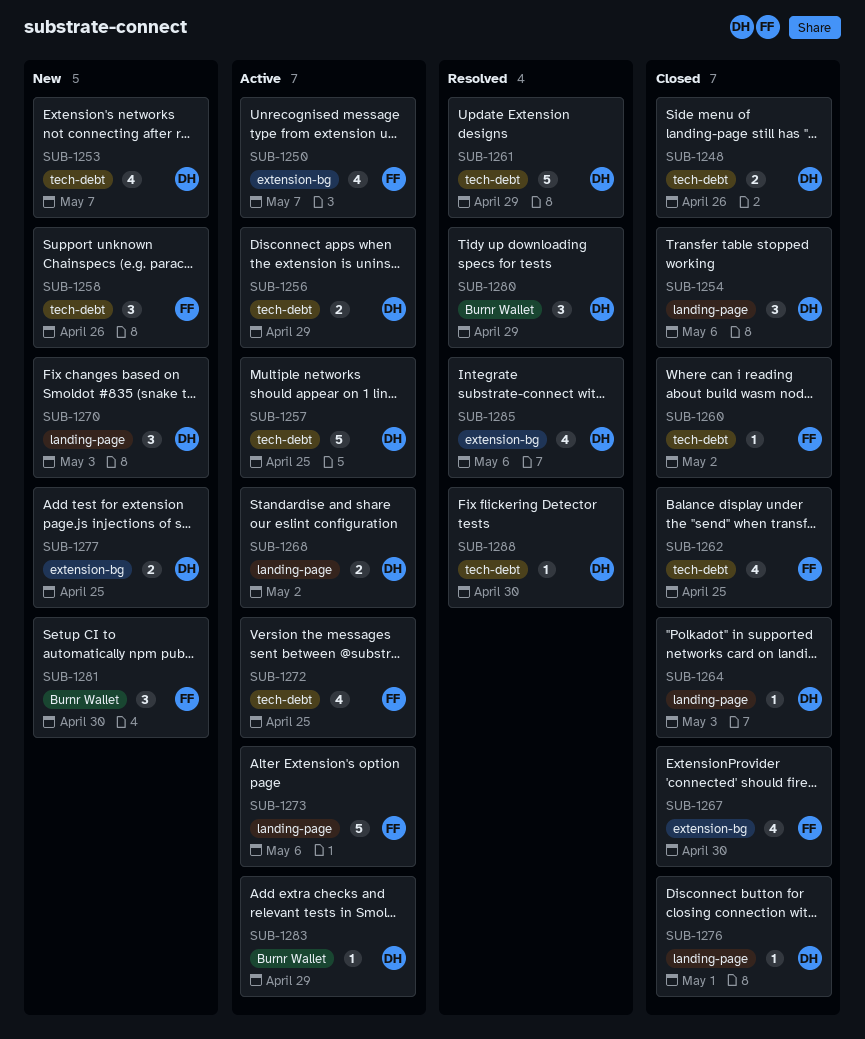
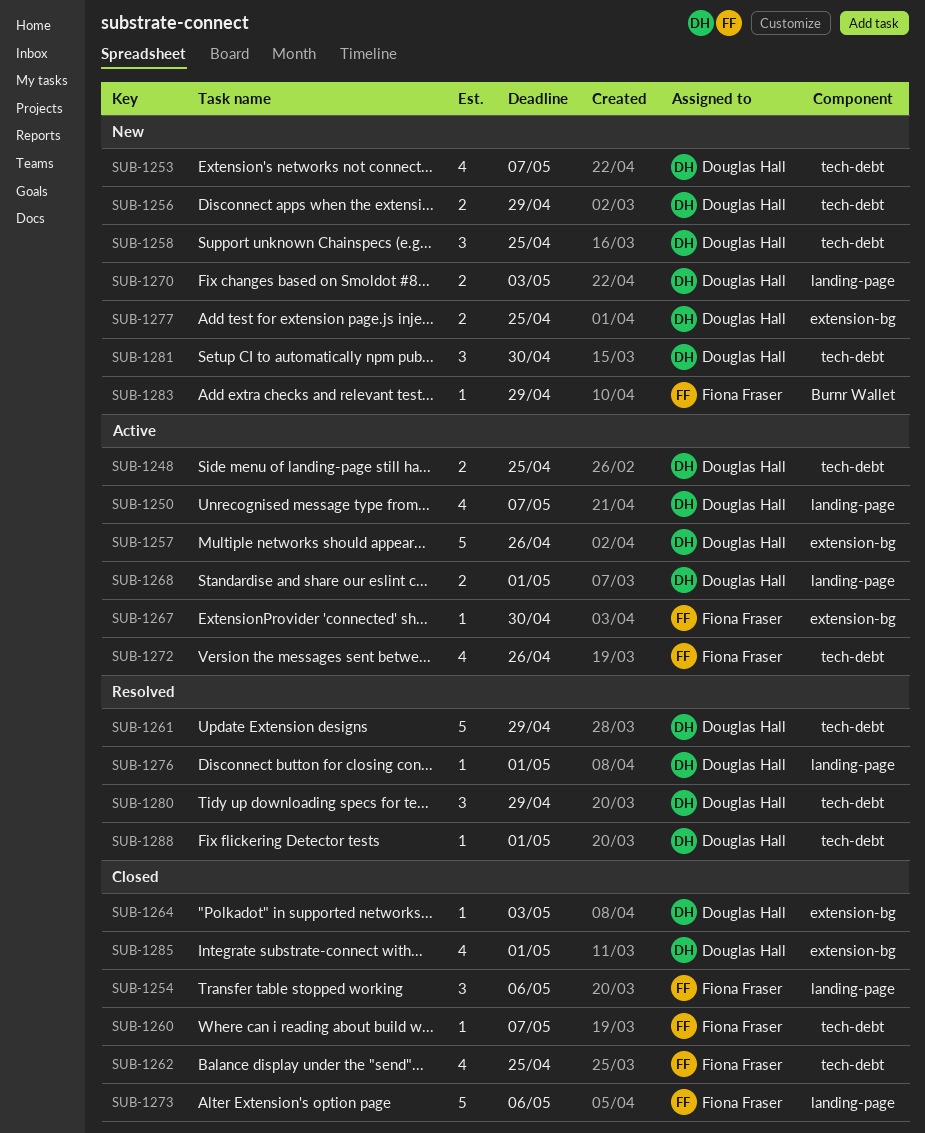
SUB-1248, status: Closed -> Active
SUB-1248, due: Apr 26 -> Apr 25
SUB-1250, owner: Fiona Fraser -> Douglas Hall
SUB-1250, label: extension-bg -> landing-page
SUB-1254, owner: Douglas Hall -> Fiona Fraser
SUB-1256, status: Active -> New
SUB-1257, label: tech-debt -> extension-bg
SUB-1257, due: Apr 25 -> Apr 26
SUB-1258, owner: Fiona Fraser -> Douglas Hall
SUB-1258, due: Apr 26 -> Apr 25
SUB-1260, due: May 2 -> May 7
SUB-1264, label: landing-page -> extension-bg
SUB-1267, status: Closed -> Active
SUB-1267, estimate: 4 -> 1
SUB-1268, due: May 2 -> May 1
SUB-1270, estimate: 3 -> 2
SUB-1272, due: Apr 25 -> Apr 26
SUB-1273, status: Active -> Closed
SUB-1276, status: Closed -> Resolved
SUB-1280, label: Burnr Wallet -> tech-debt
SUB-1281, owner: Fiona Fraser -> Douglas Hall
SUB-1281, label: Burnr Wallet -> tech-debt
SUB-1283, status: Active -> New
SUB-1283, owner: Douglas Hall -> Fiona Fraser
SUB-1285, status: Resolved -> Closed
SUB-1285, due: May 6 -> May 1
SUB-1288, due: Apr 30 -> May 1

